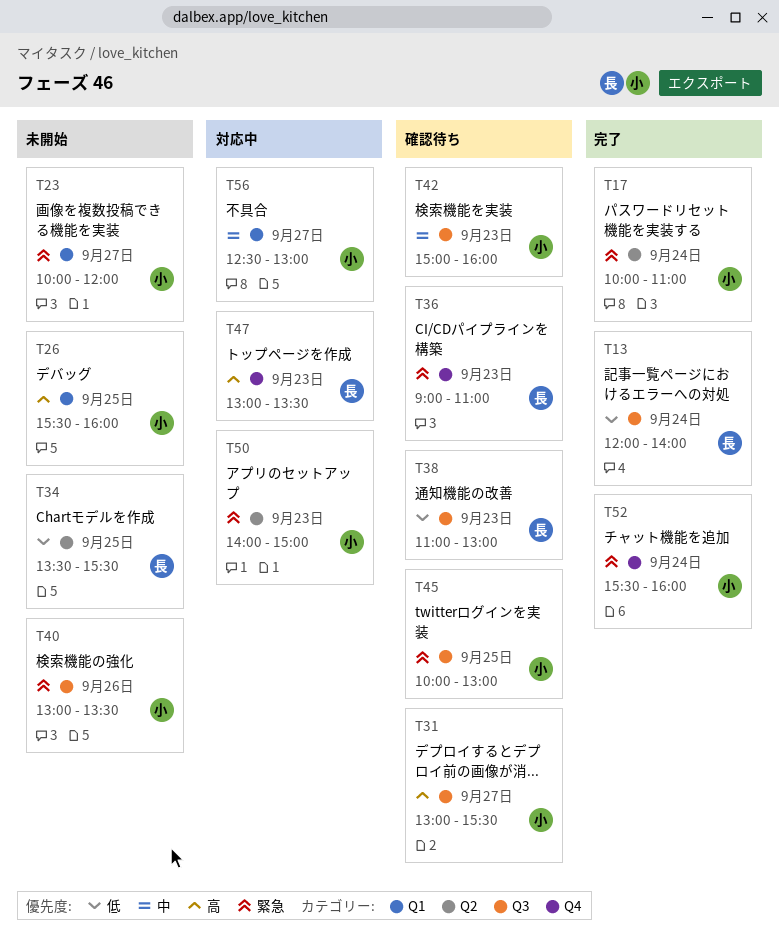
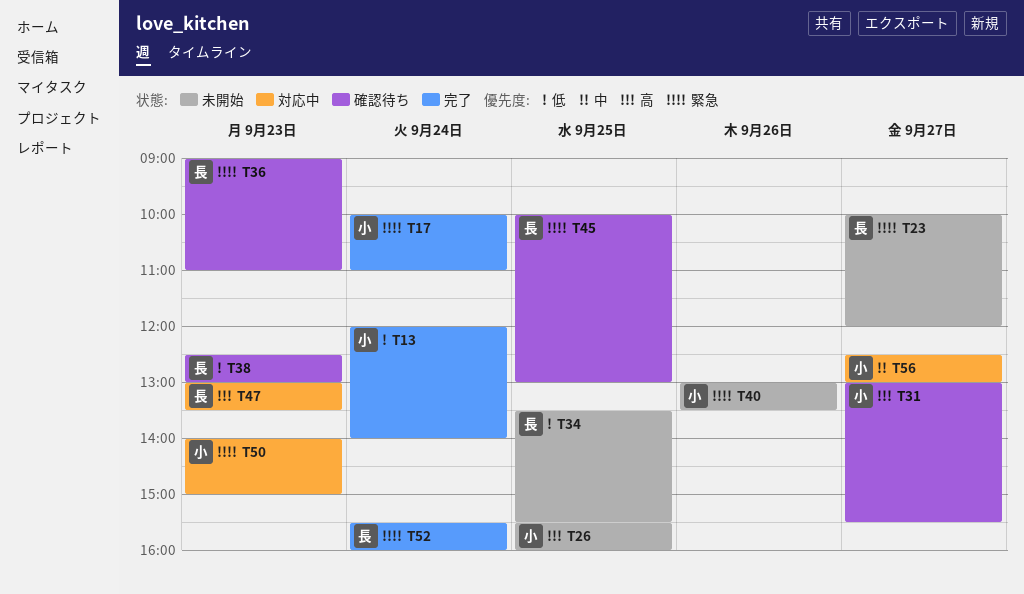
T13, owner: 長 -> 小
T23, owner: 小 -> 長
T38, begins: 11:00 -> 12:30
T42: present -> none
T45, owner: 小 -> 長
T52, owner: 小 -> 長

